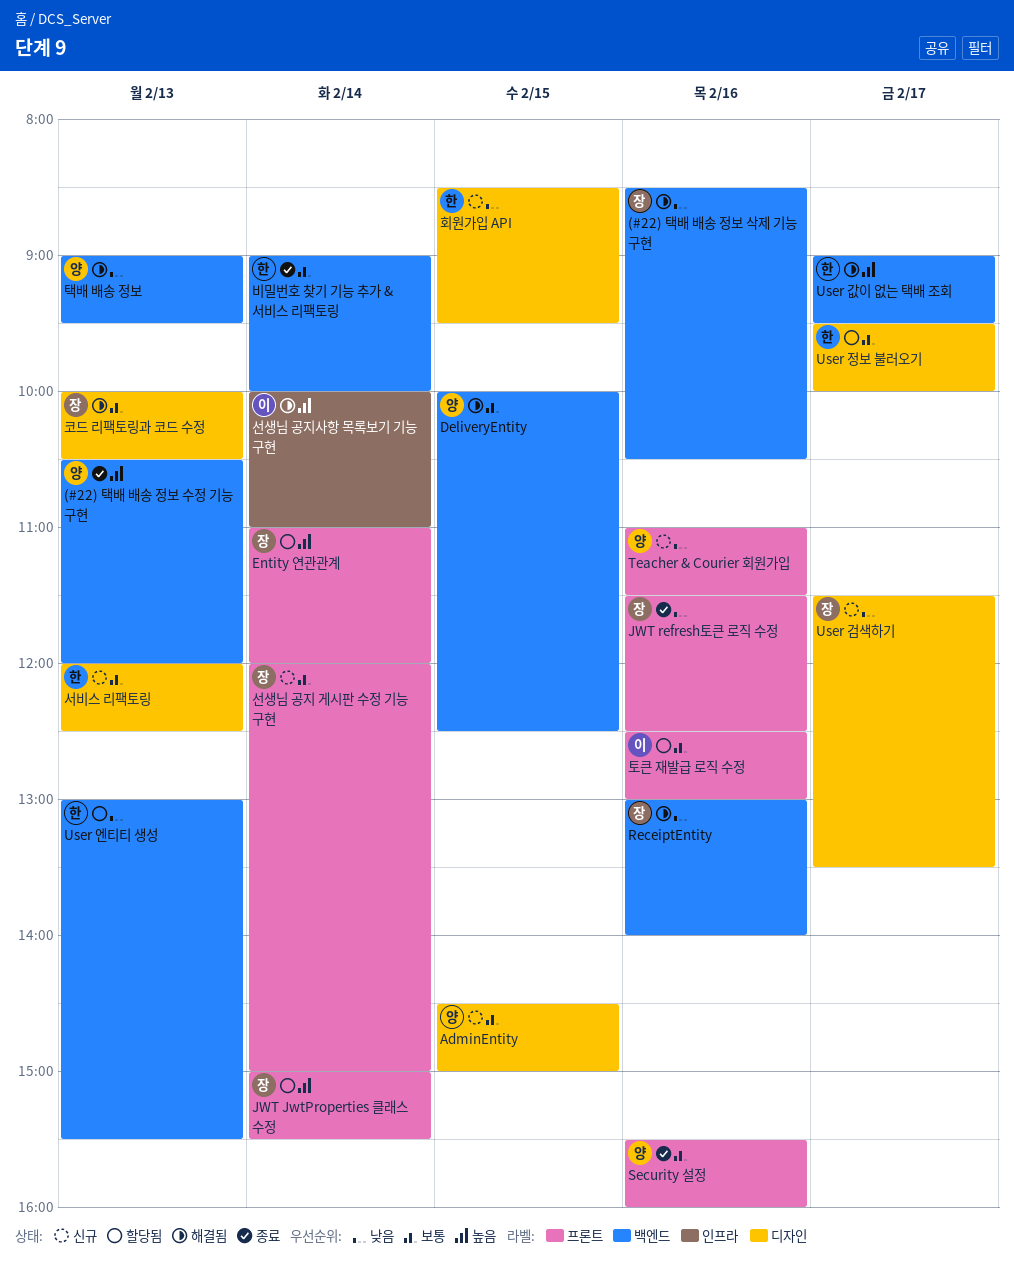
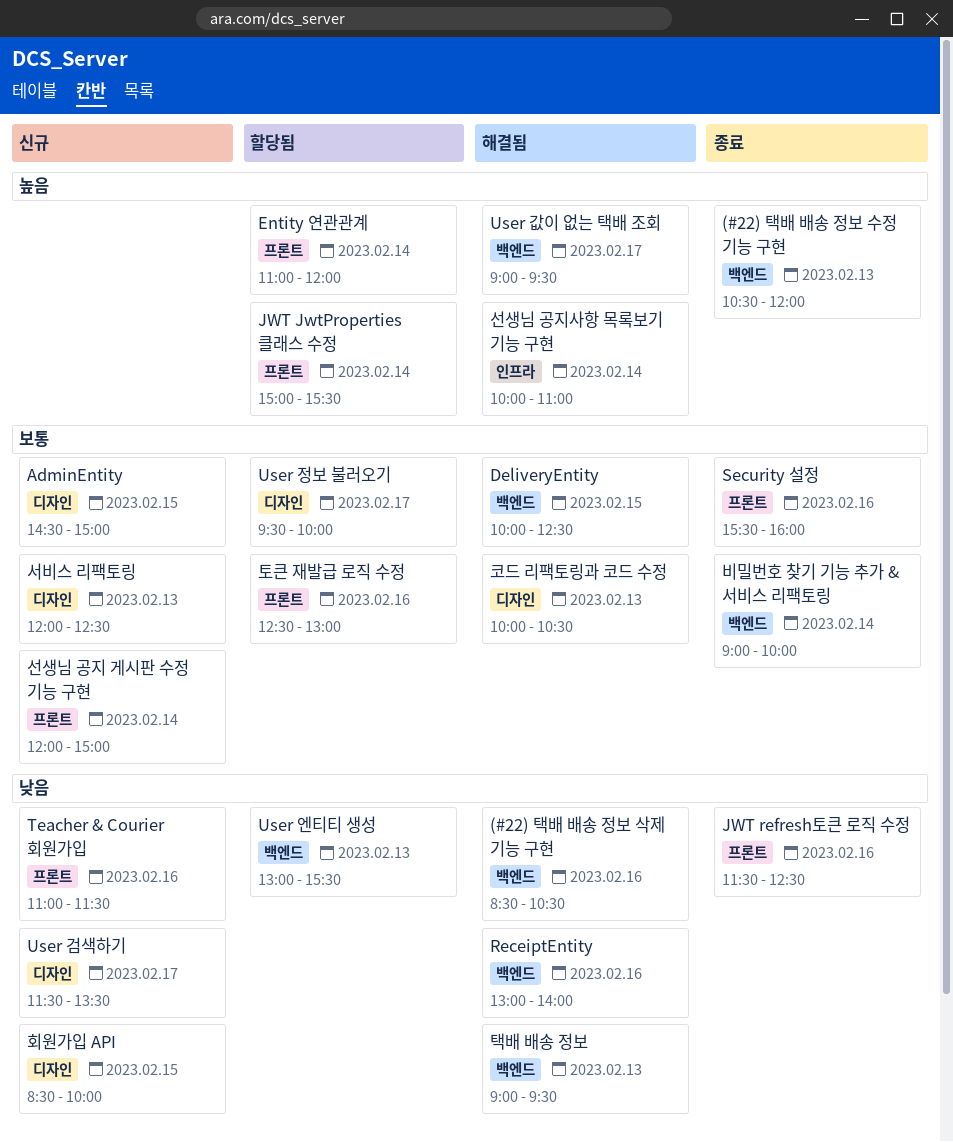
회원가입 API, ends: 09:30 -> 10:00

